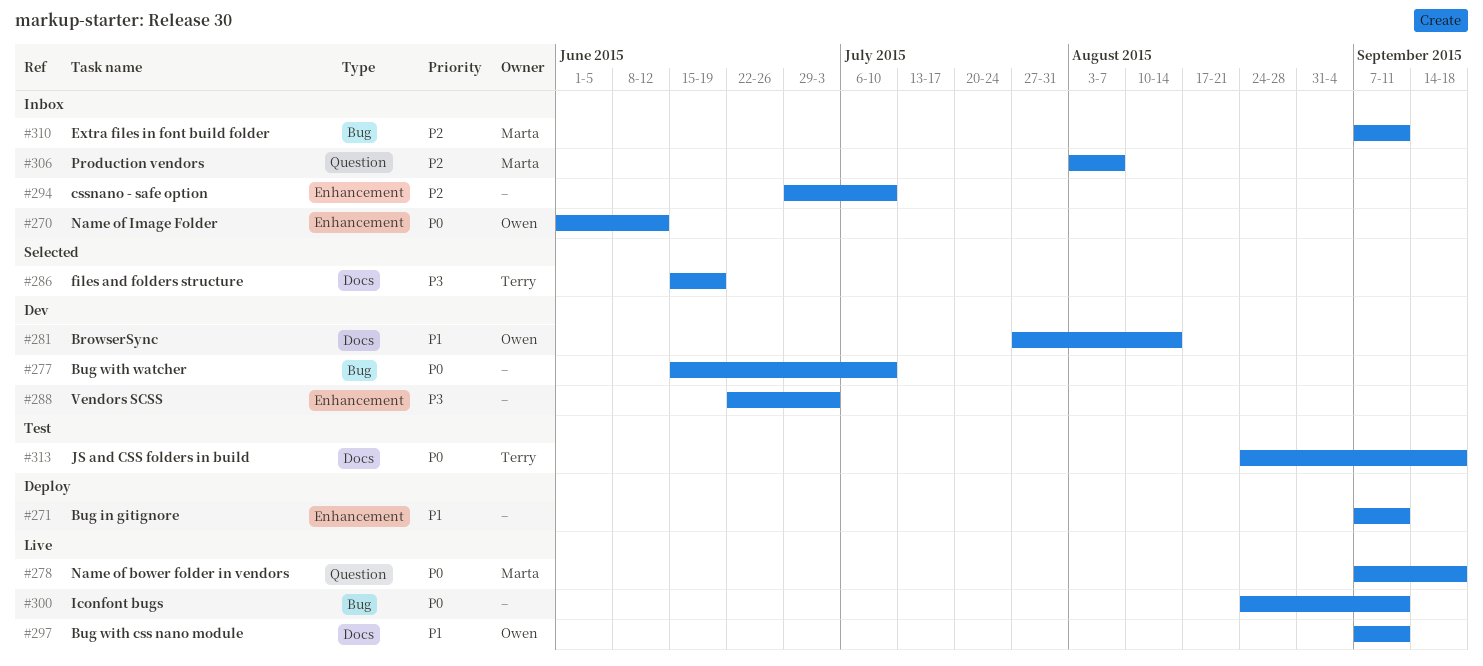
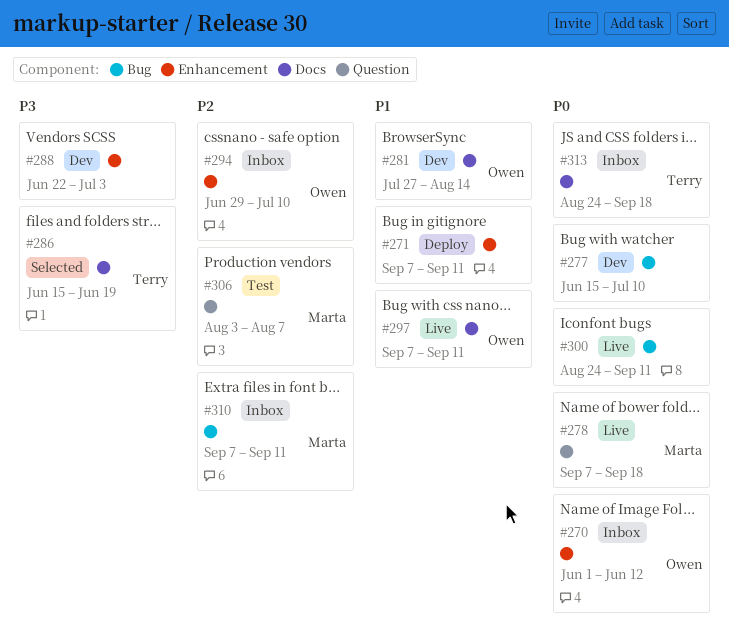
#294, owner: none -> Owen
#306, status: Inbox -> Test
#313, status: Test -> Inbox

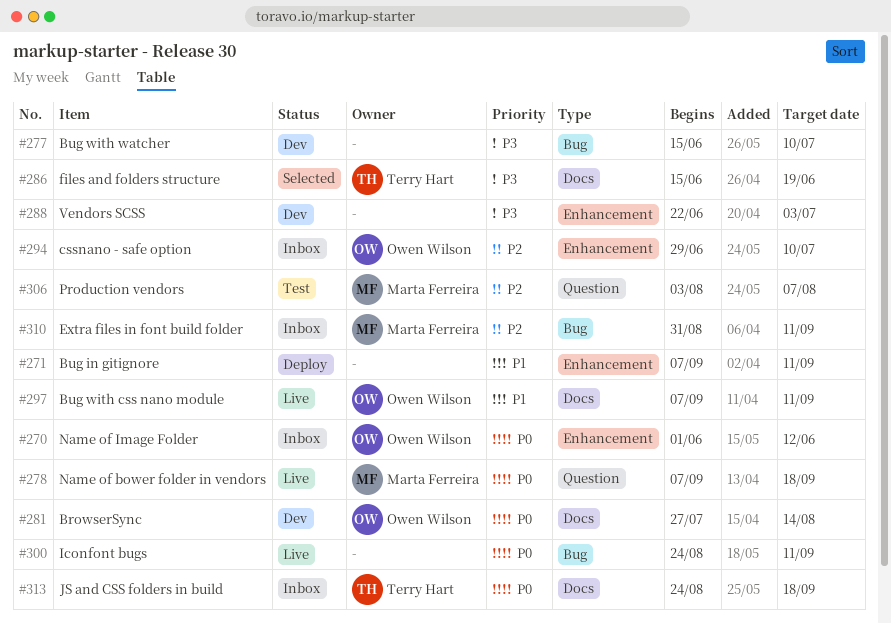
#277, priority: P0 -> P3
#281, priority: P1 -> P0
#310, start: Sep 7 -> Aug 31

